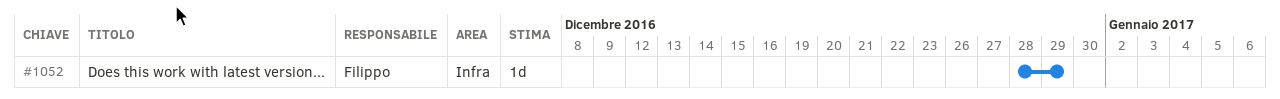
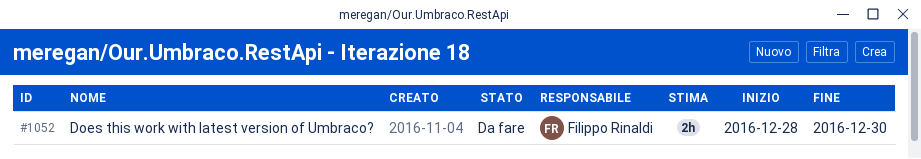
#1052, estimate: 1d -> 2h
#1052, due: Dec 29 -> Dec 30

